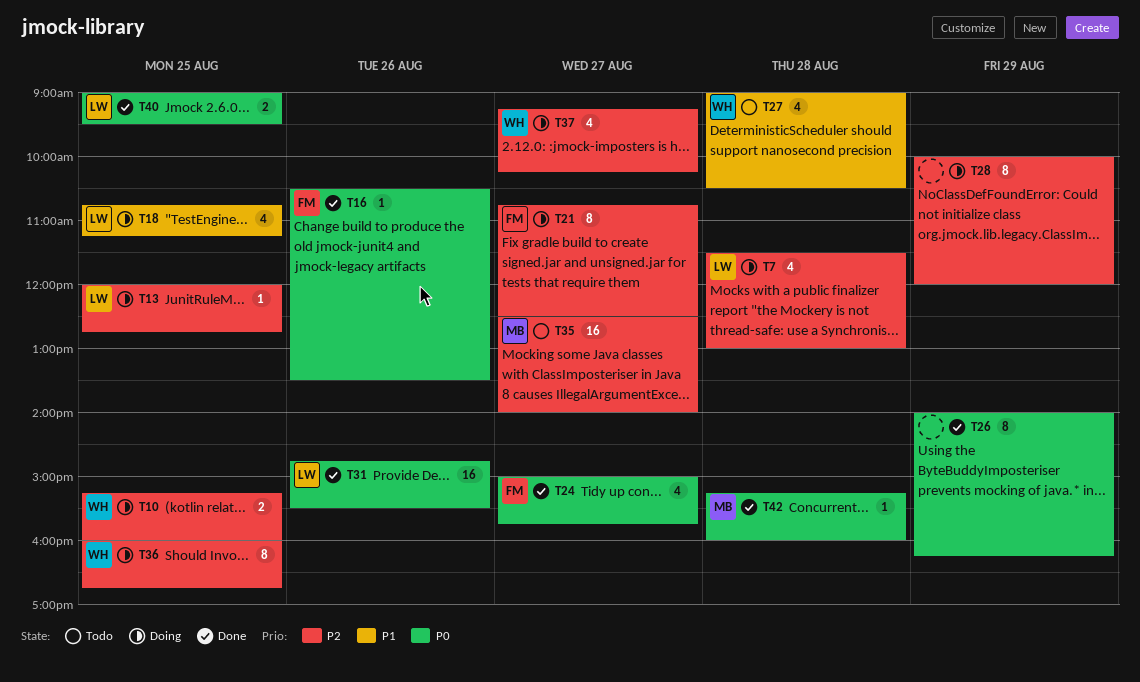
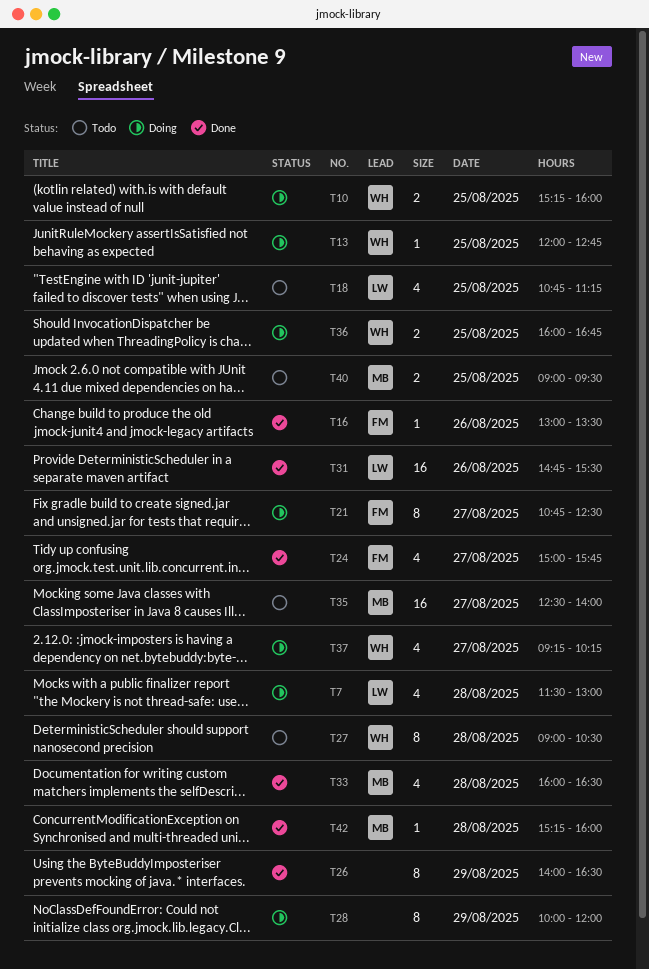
T13, owner: LW -> WH
T16, begins: 10:30 -> 13:00
T18, status: Doing -> Todo
T26, ends: 16:15 -> 16:30
T27, estimate: 4 -> 8
T33: none -> present
T36, estimate: 8 -> 2
T40, status: Done -> Todo
T40, owner: LW -> MB

